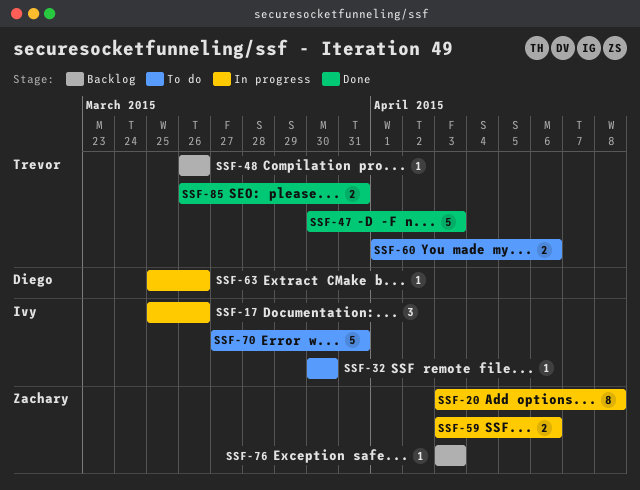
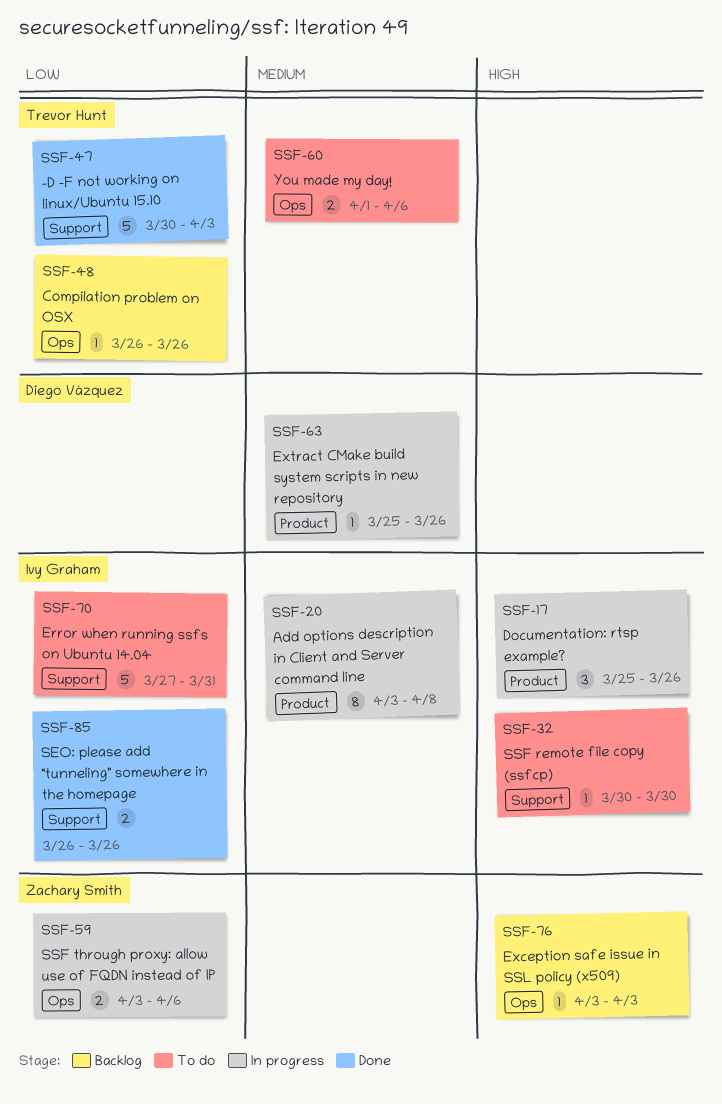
SSF-20, owner: Zachary Smith -> Ivy Graham
SSF-85, owner: Trevor Hunt -> Ivy Graham
SSF-85, due: Mar 31 -> Mar 26

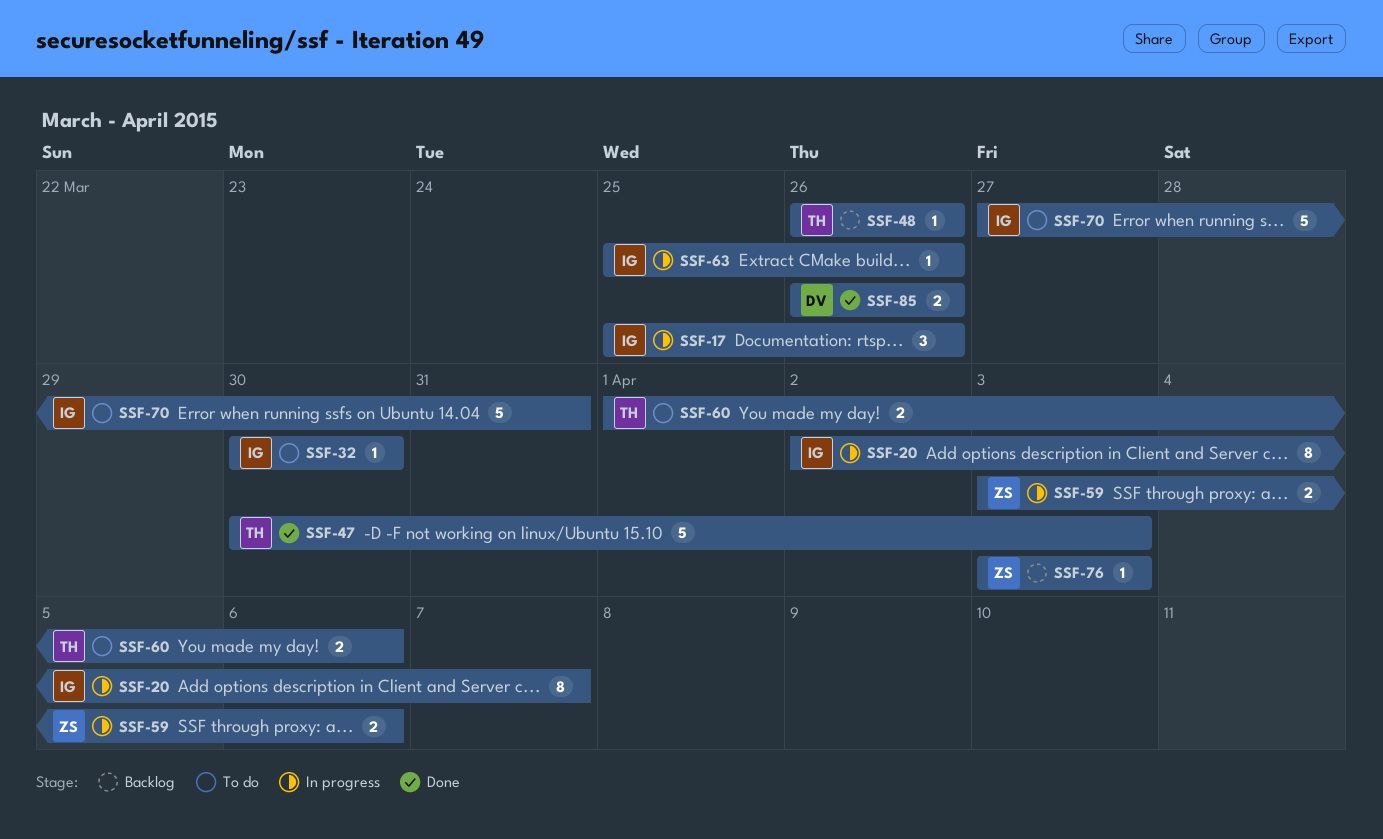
SSF-20, start: Apr 3 -> Apr 2
SSF-20, due: Apr 8 -> Apr 7
SSF-63, owner: Diego Vázquez -> Ivy Graham
SSF-85, owner: Ivy Graham -> Diego Vázquez

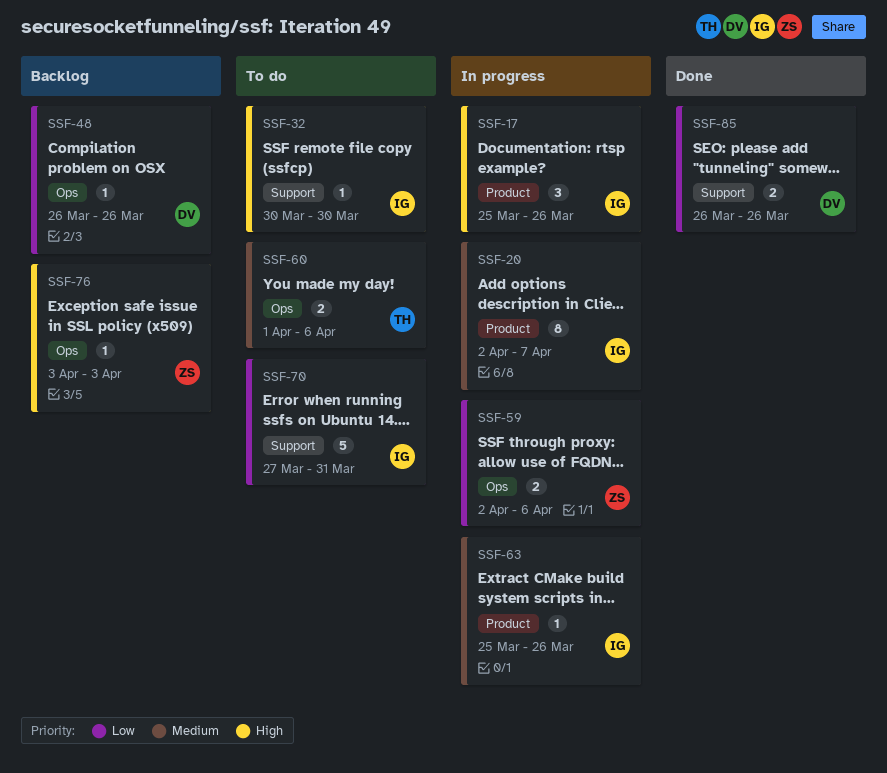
SSF-47: present -> none
SSF-48, owner: TH -> DV
SSF-59, start: Apr 3 -> Apr 2

